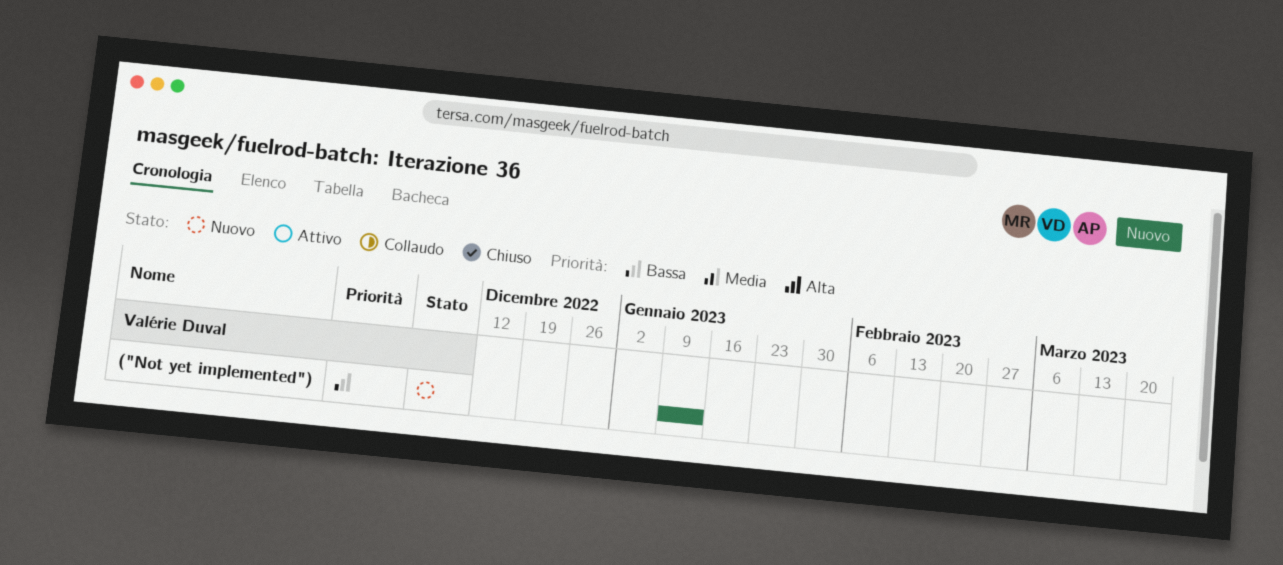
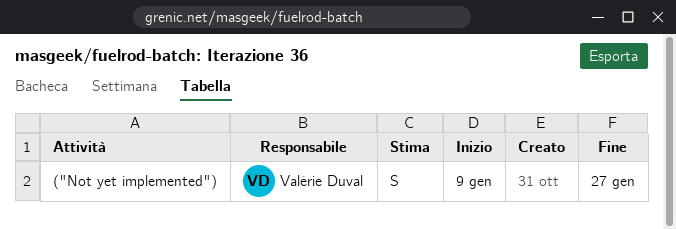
("Not yet implemented"), due: Jan 13 -> Jan 27

